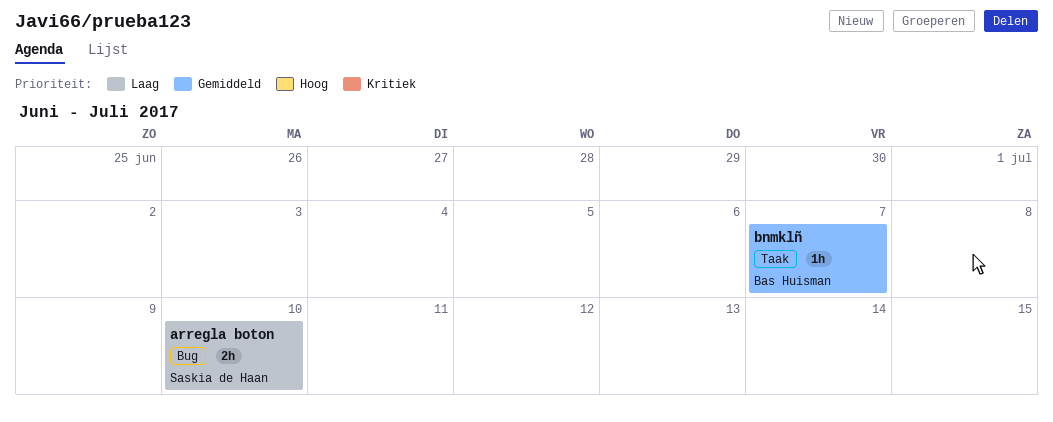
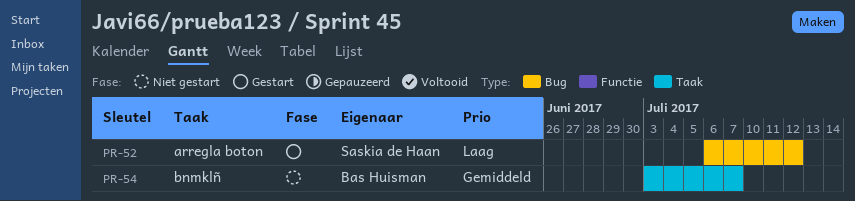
arregla boton, due: Jul 10 -> Jul 12

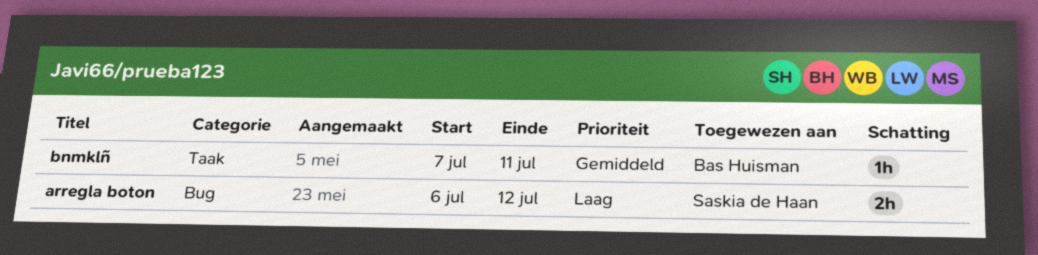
bnmklñ, start: Jul 3 -> Jul 7
bnmklñ, due: Jul 7 -> Jul 11

